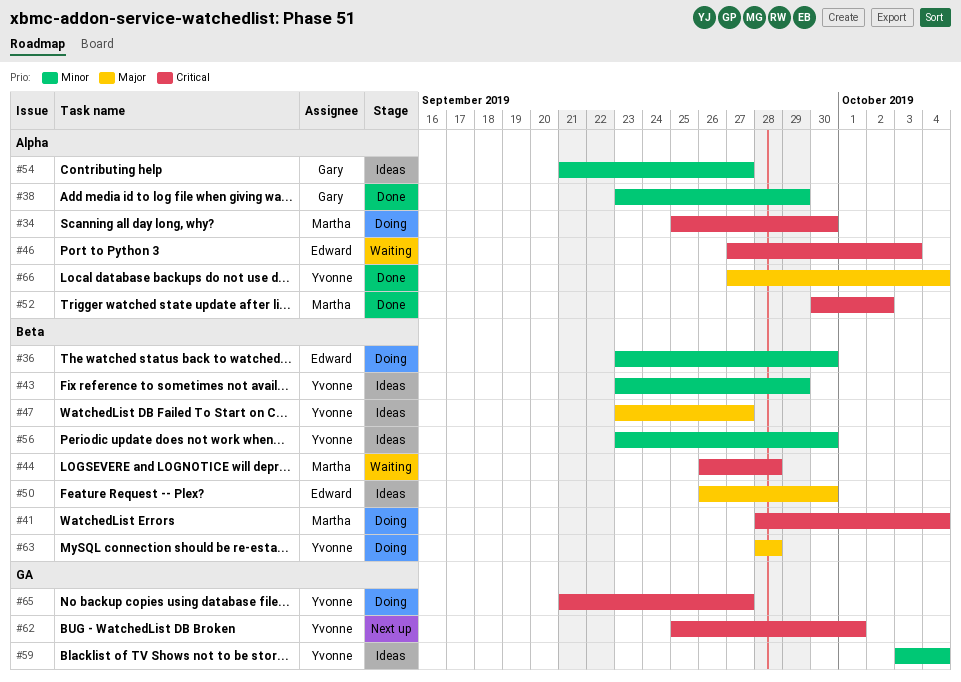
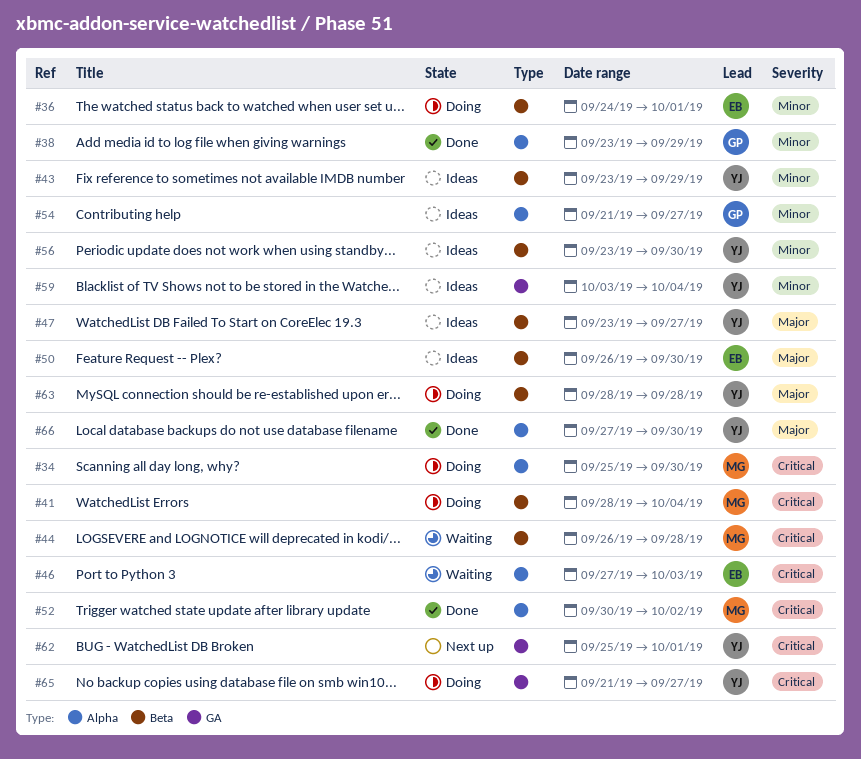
#36, start: Sep 23 -> Sep 24
#36, due: Sep 30 -> Oct 1
#66, due: Oct 4 -> Sep 30

